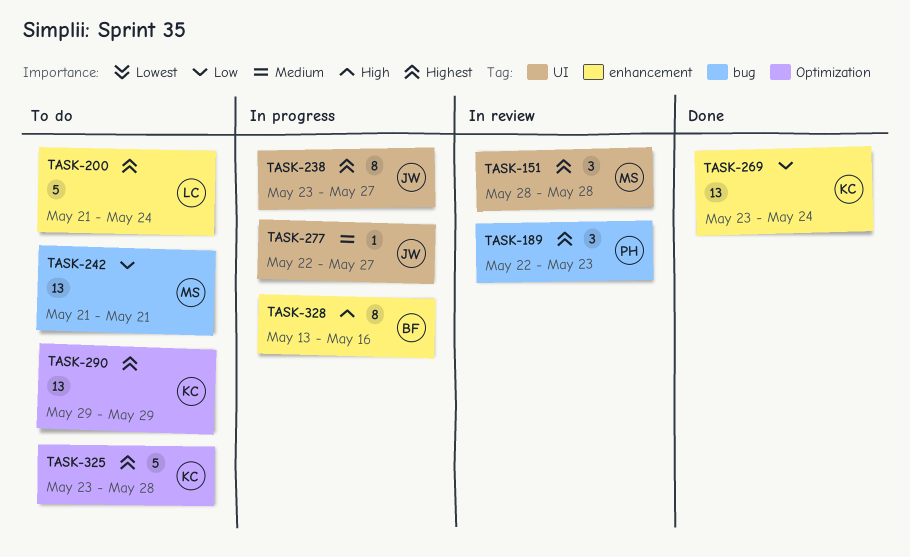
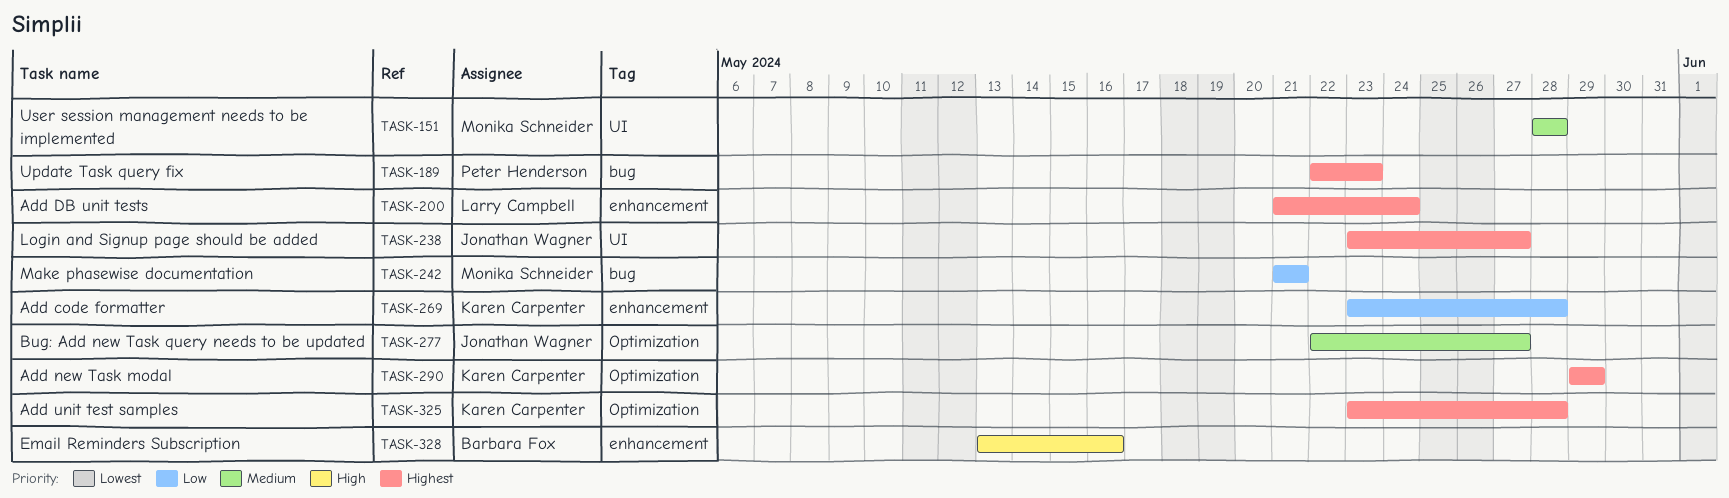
TASK-151, priority: Highest -> Medium
TASK-269, due: May 24 -> May 28
TASK-277, label: UI -> Optimization

